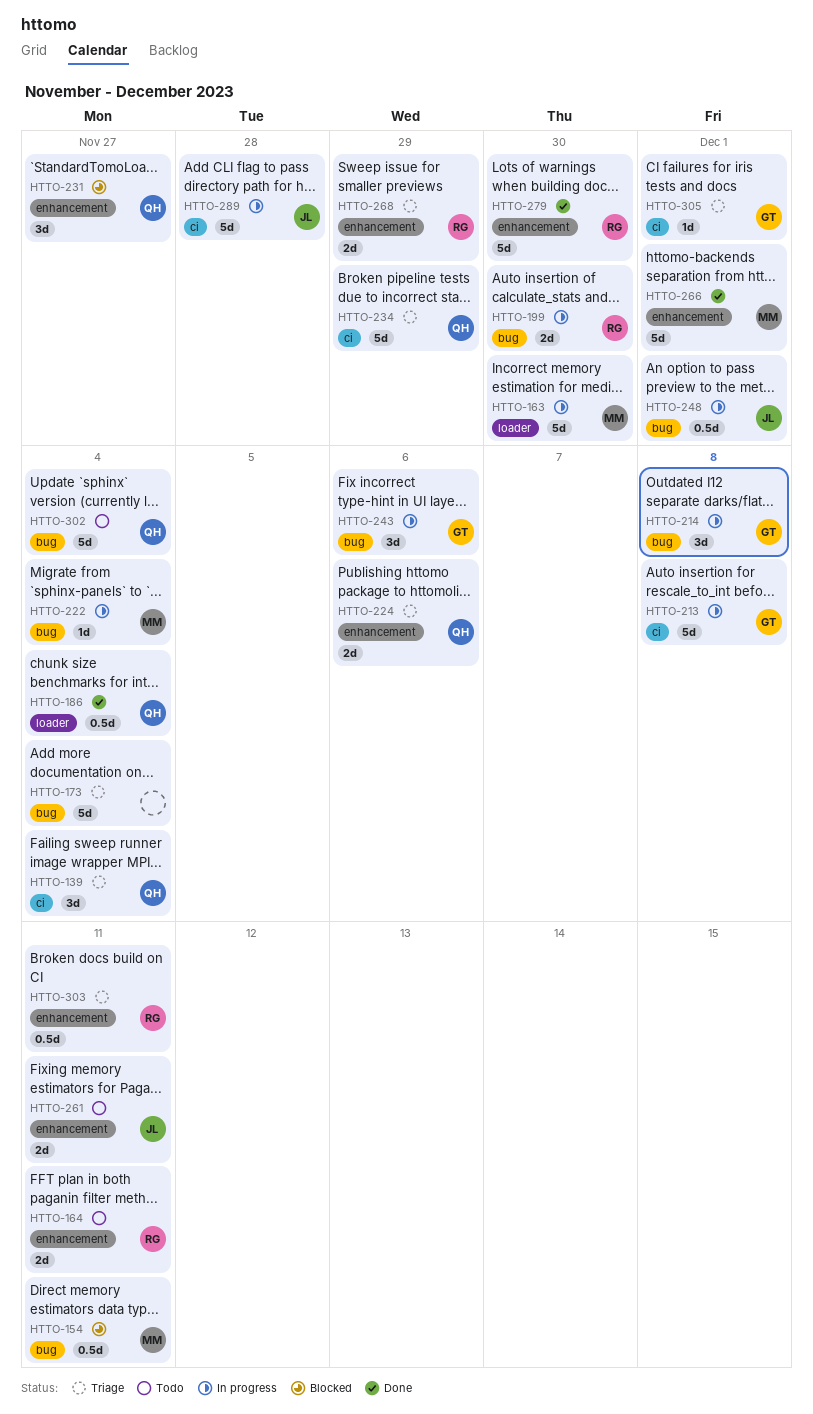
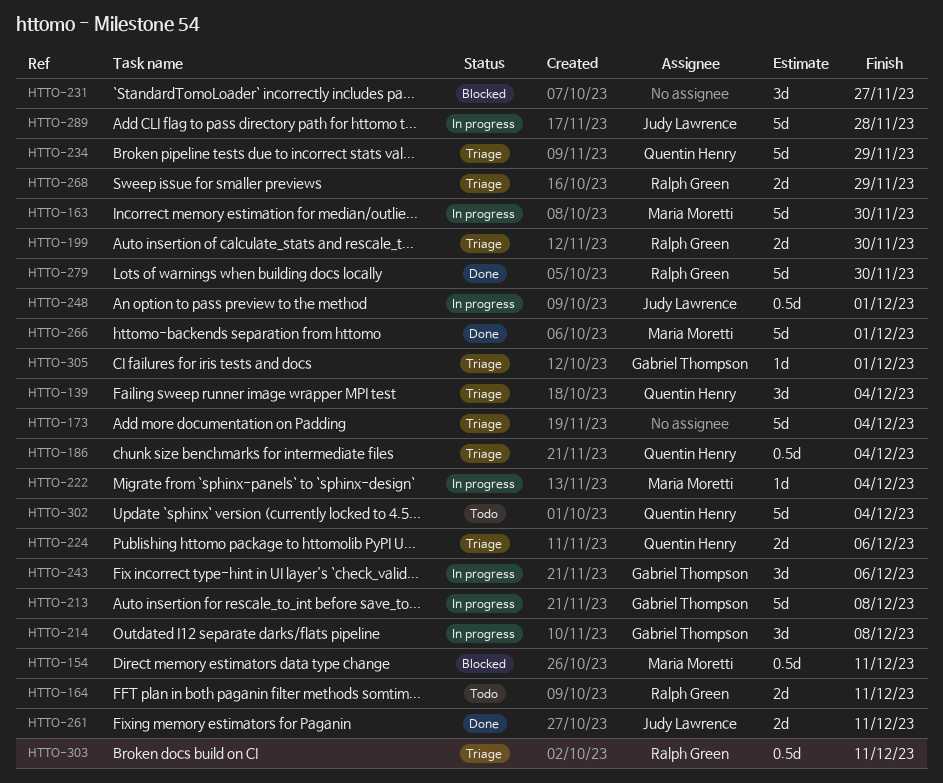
HTTO-186, status: Done -> Triage
HTTO-199, status: In progress -> Triage
HTTO-231, owner: Quentin Henry -> none
HTTO-261, status: Todo -> Done

